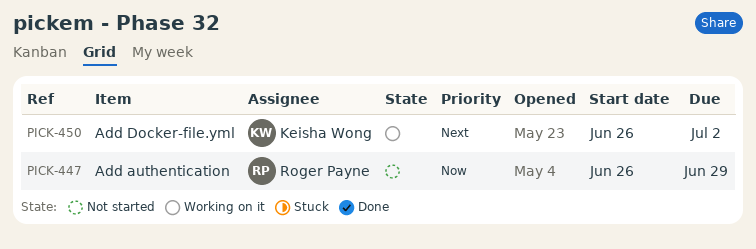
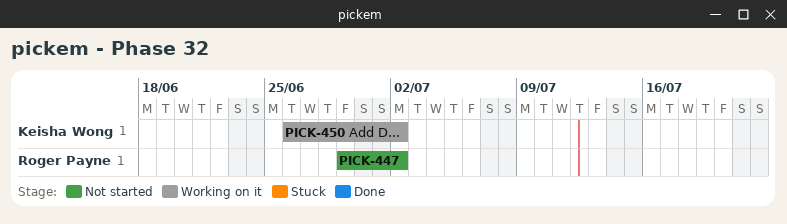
PICK-447, start: Jun 26 -> Jun 29
PICK-447, due: Jun 29 -> Jul 2

